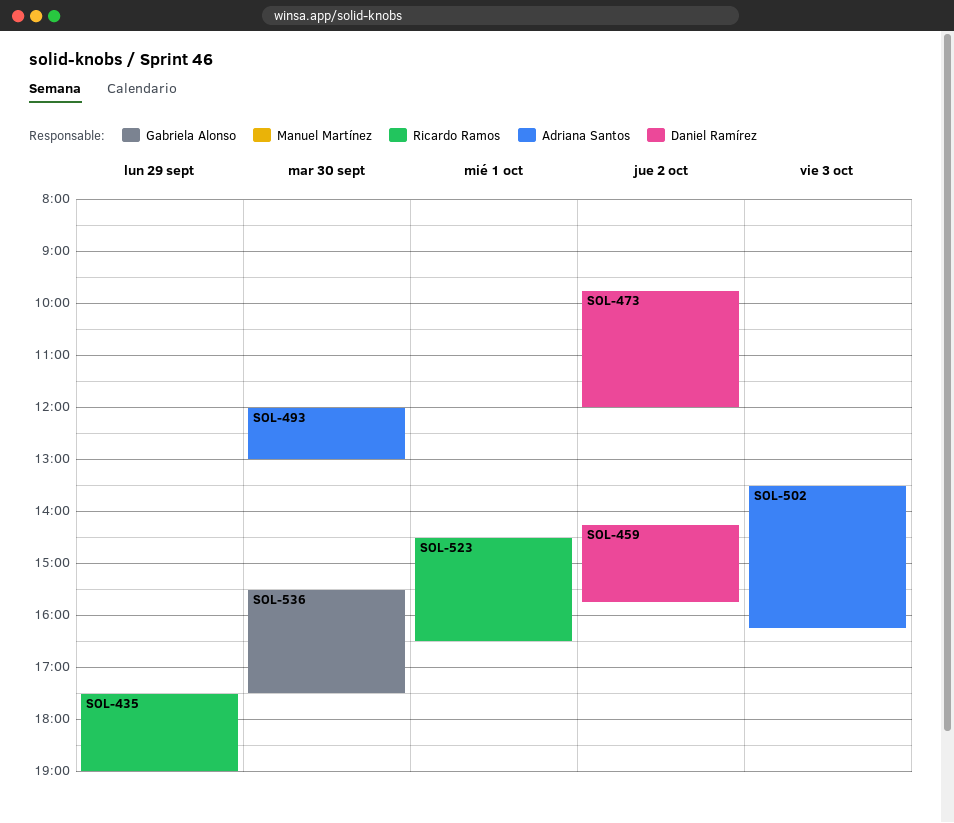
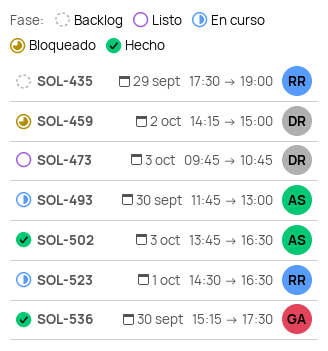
SOL-459, ends: 15:45 -> 15:00
SOL-473, day: Oct 2 -> Oct 3
SOL-473, ends: 12:00 -> 10:45
SOL-493, begins: 12:00 -> 11:45
SOL-502, begins: 13:30 -> 13:45
SOL-502, ends: 16:15 -> 16:30
SOL-536, begins: 15:30 -> 15:15

